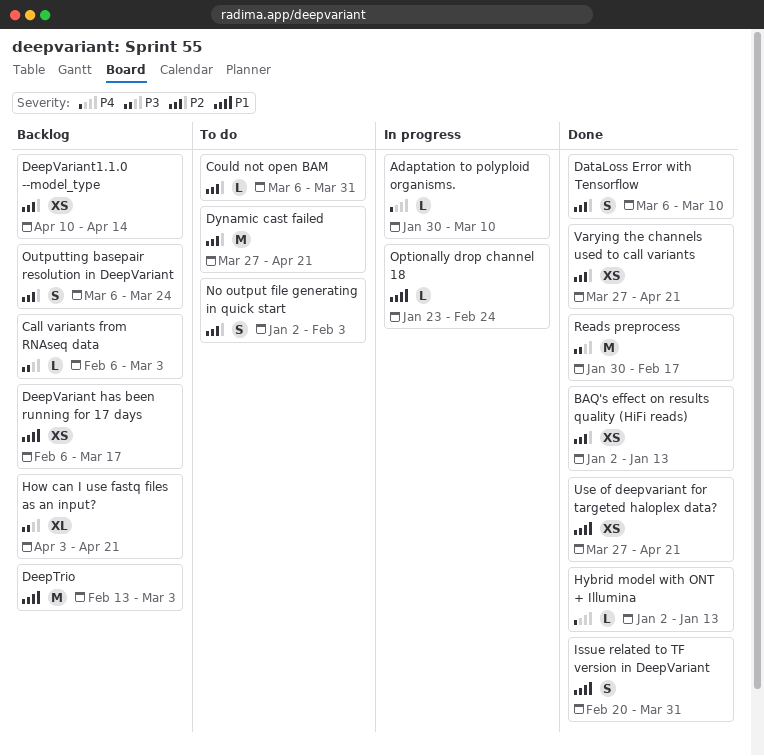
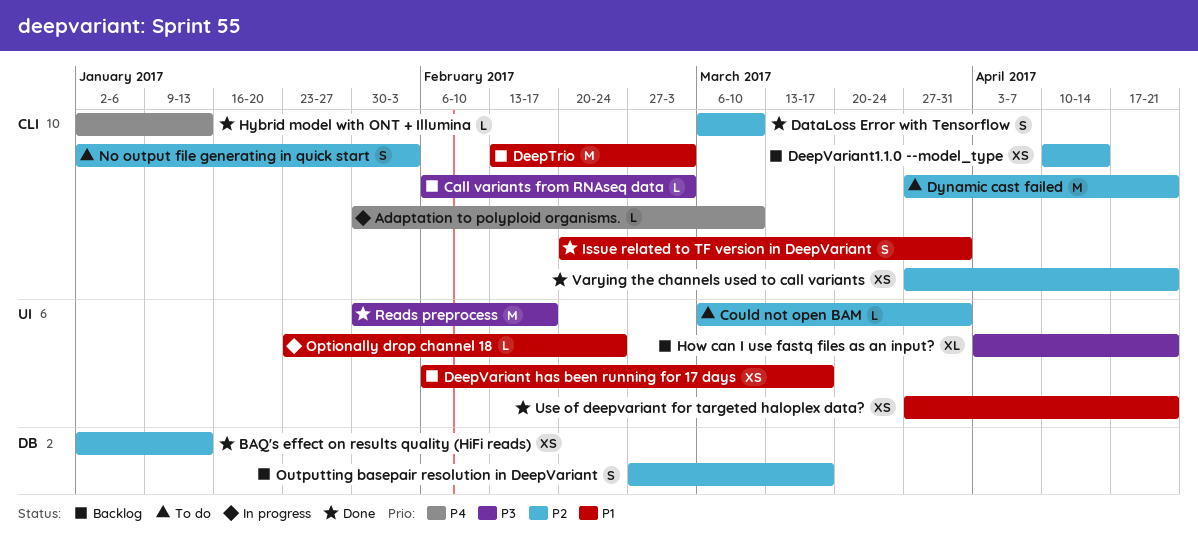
Outputting basepair resolution in DeepVariant, start: Mar 6 -> Feb 27
Outputting basepair resolution in DeepVariant, due: Mar 24 -> Mar 17

